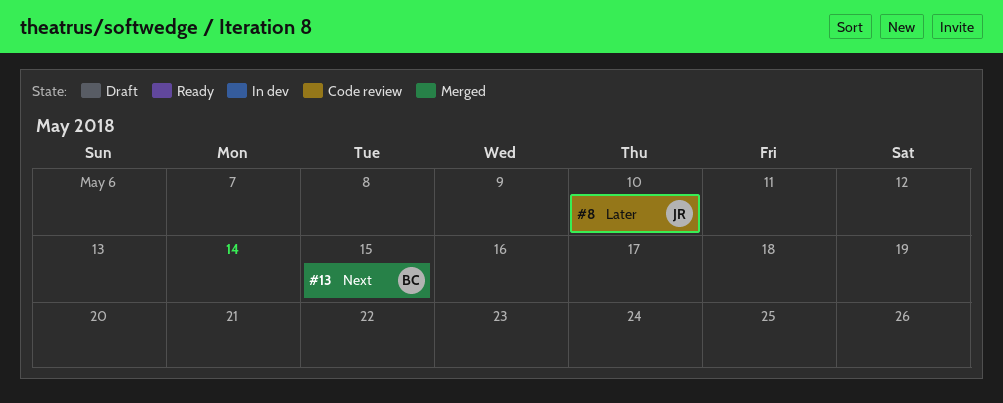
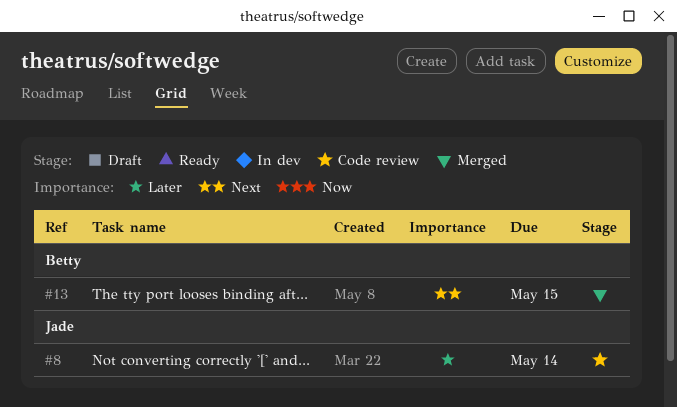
#8, due: May 10 -> May 14

